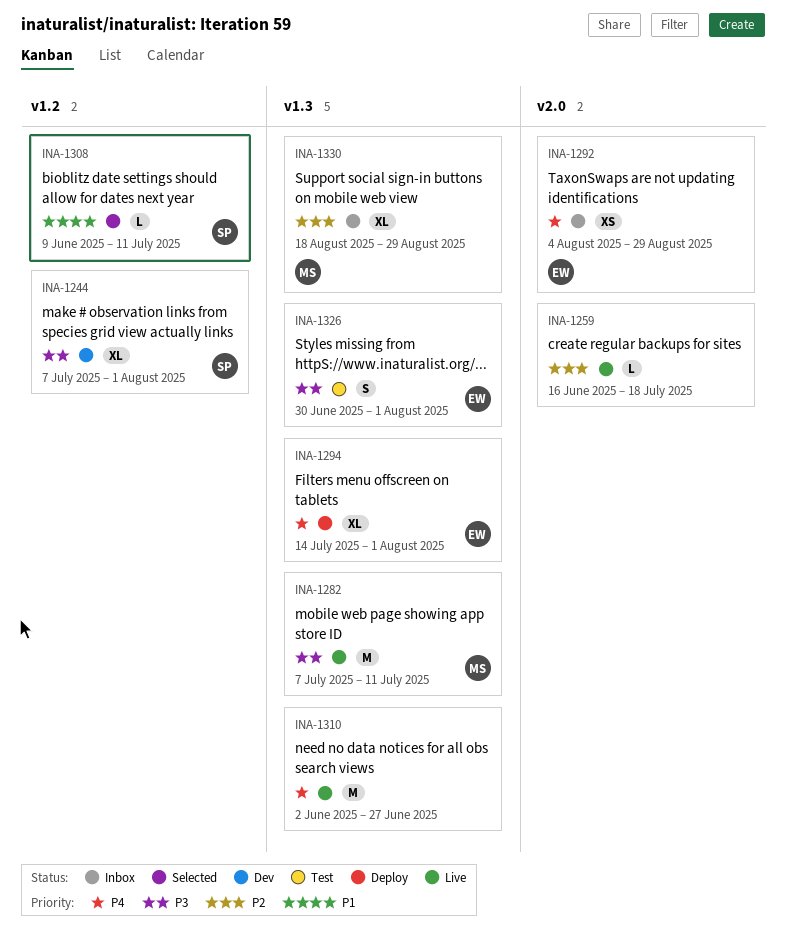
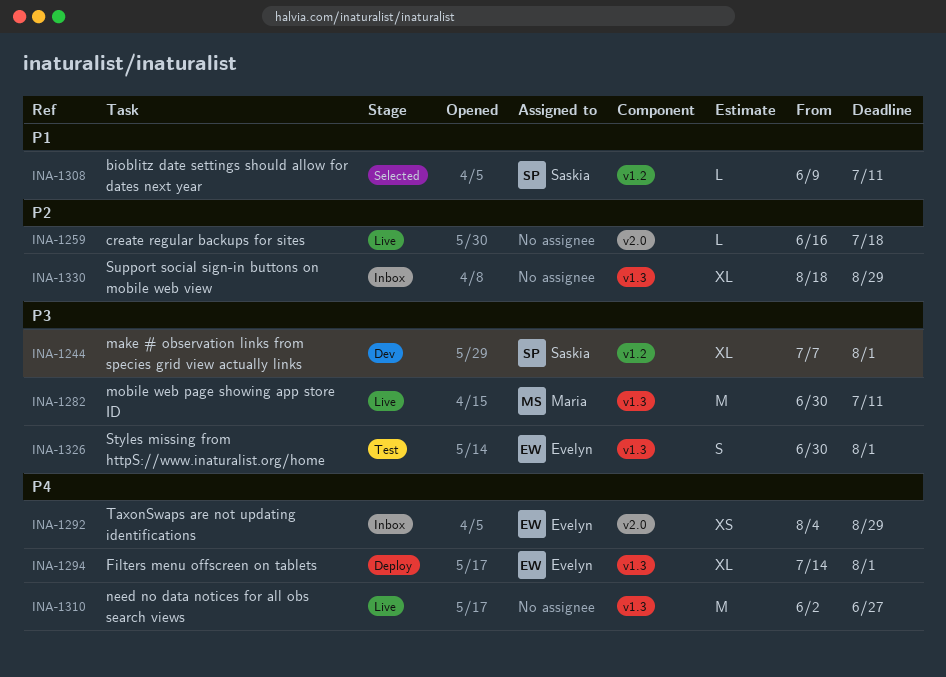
INA-1282, start: Jul 7 -> Jun 30
INA-1330, owner: Maria -> none

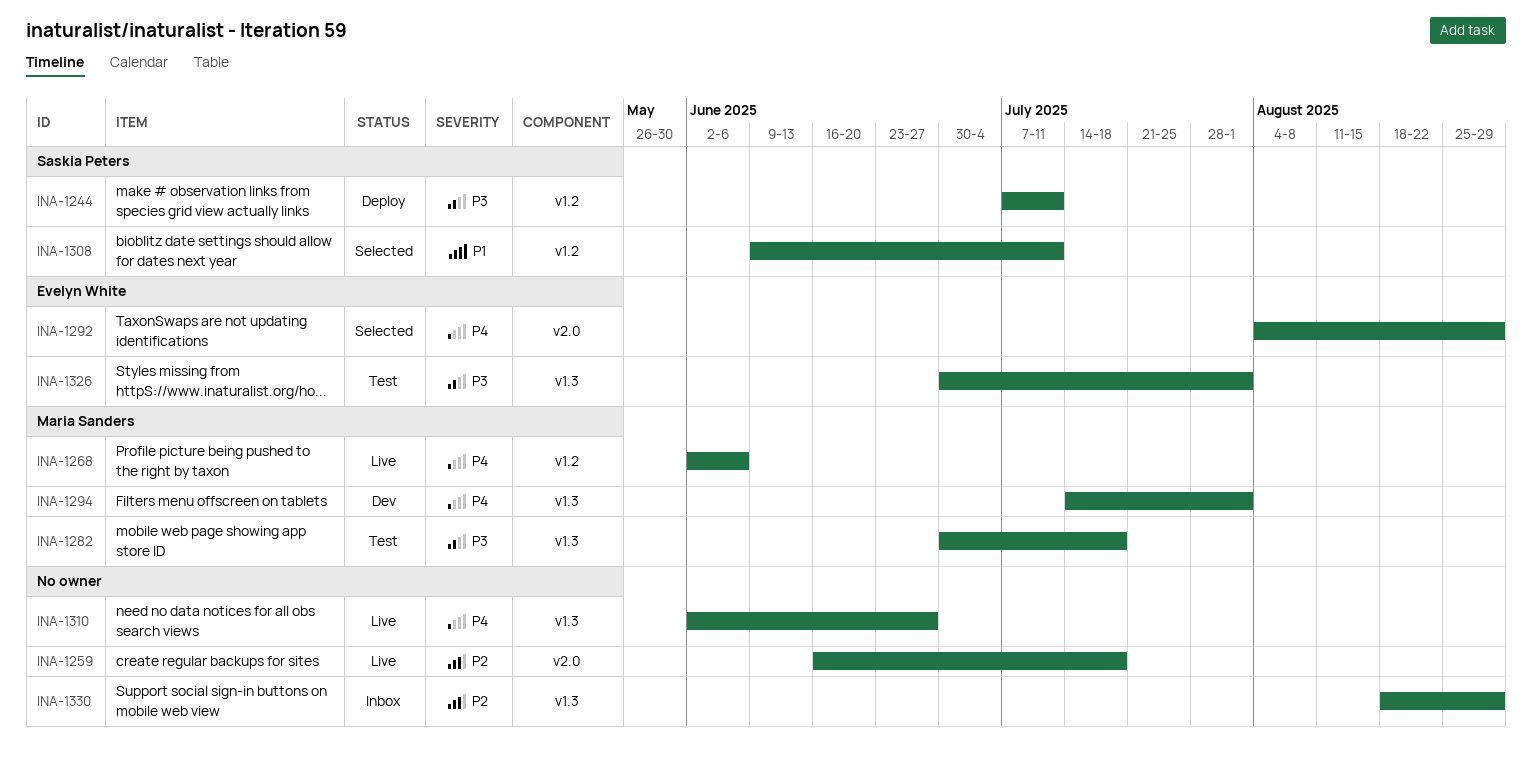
INA-1244, status: Dev -> Deploy
INA-1244, due: Aug 1 -> Jul 11
INA-1268: none -> present
INA-1282, status: Live -> Test
INA-1282, due: Jul 11 -> Jul 18
INA-1292, status: Inbox -> Selected
INA-1294, status: Deploy -> Dev
INA-1294, owner: Evelyn White -> Maria Sanders

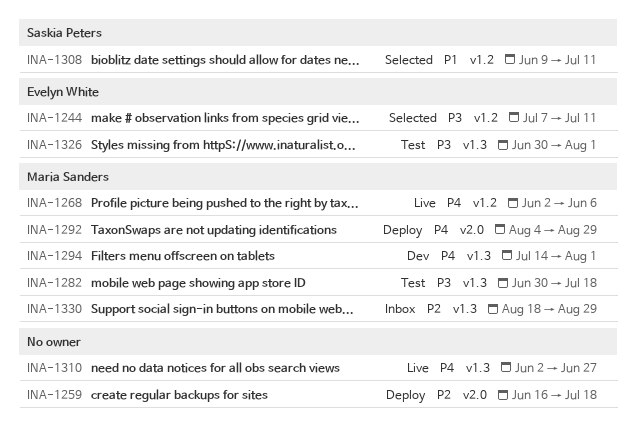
INA-1244, status: Deploy -> Selected
INA-1244, owner: Saskia Peters -> Evelyn White
INA-1259, status: Live -> Deploy
INA-1292, status: Selected -> Deploy
INA-1292, owner: Evelyn White -> Maria Sanders
INA-1330, owner: none -> Maria Sanders

